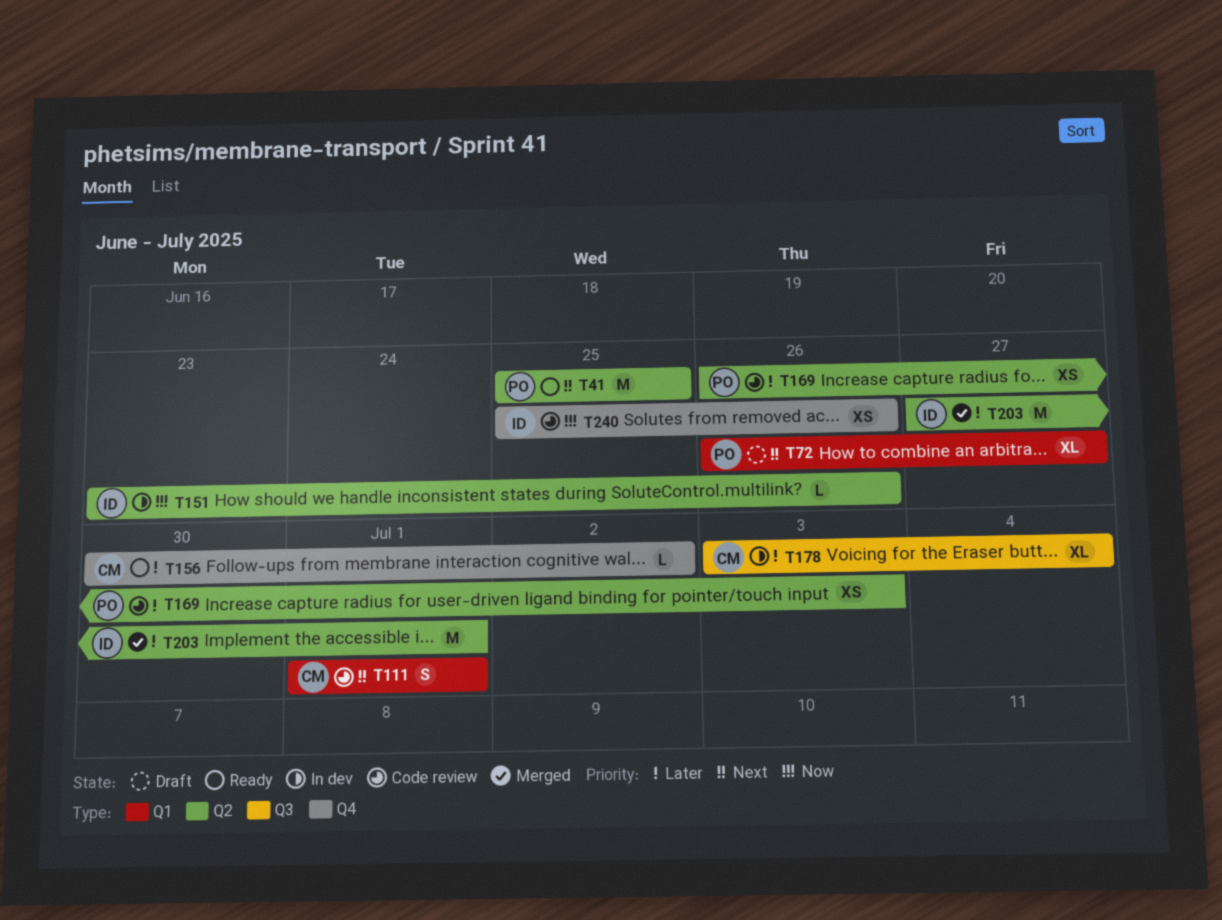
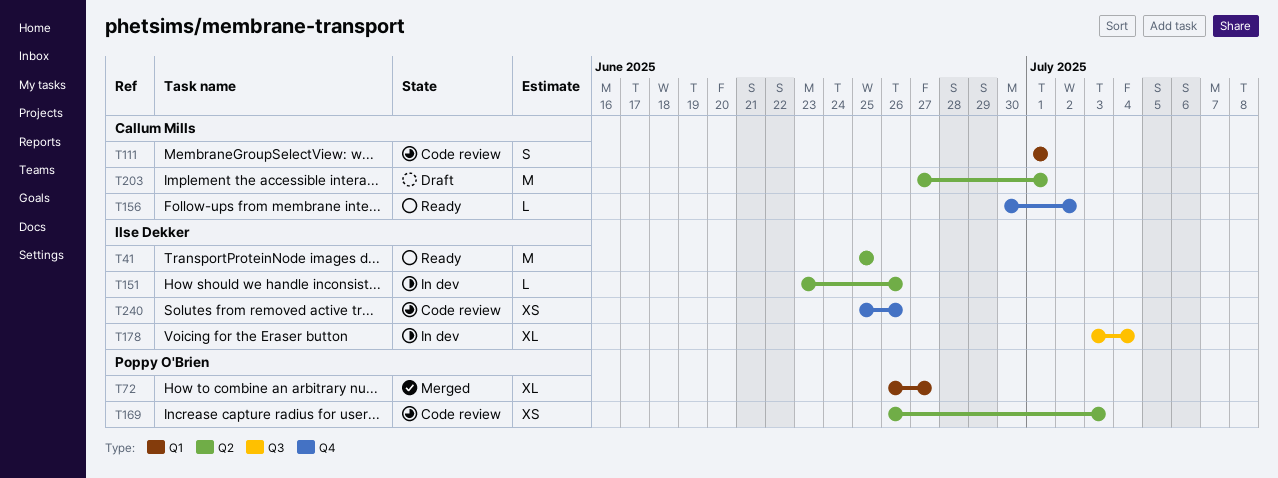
T41, owner: Poppy O'Brien -> Ilse Dekker
T72, status: Draft -> Merged
T178, owner: Callum Mills -> Ilse Dekker
T203, status: Merged -> Draft
T203, owner: Ilse Dekker -> Callum Mills

